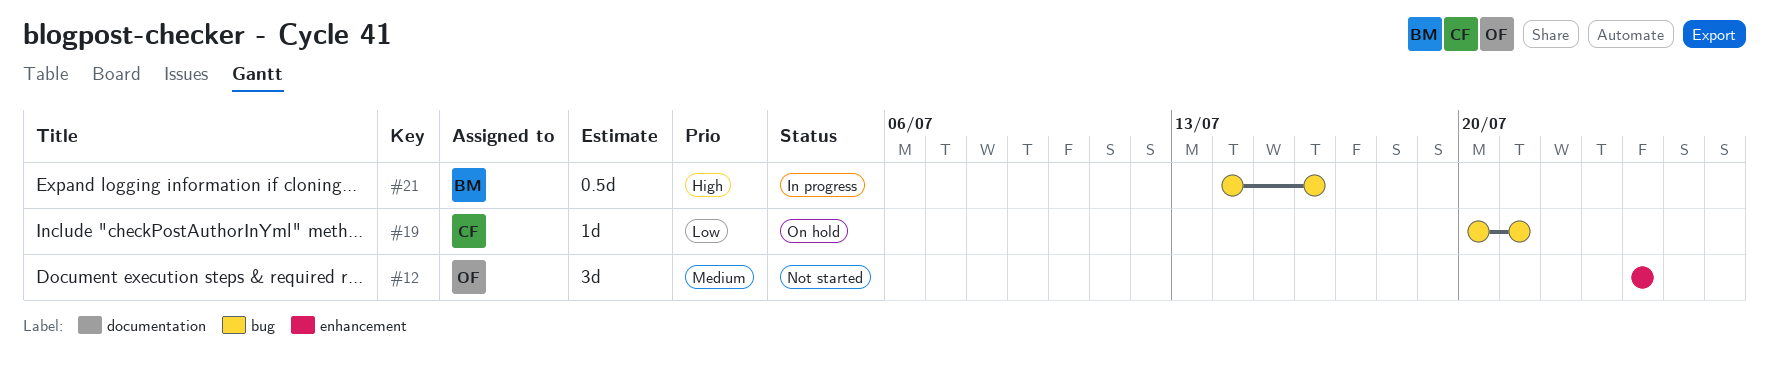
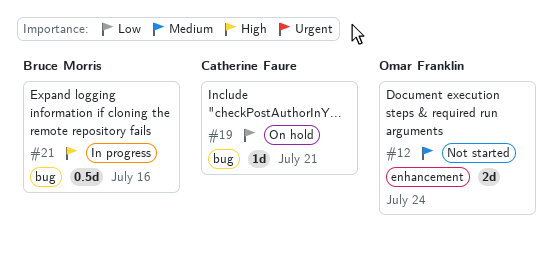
#12, estimate: 3d -> 2d

